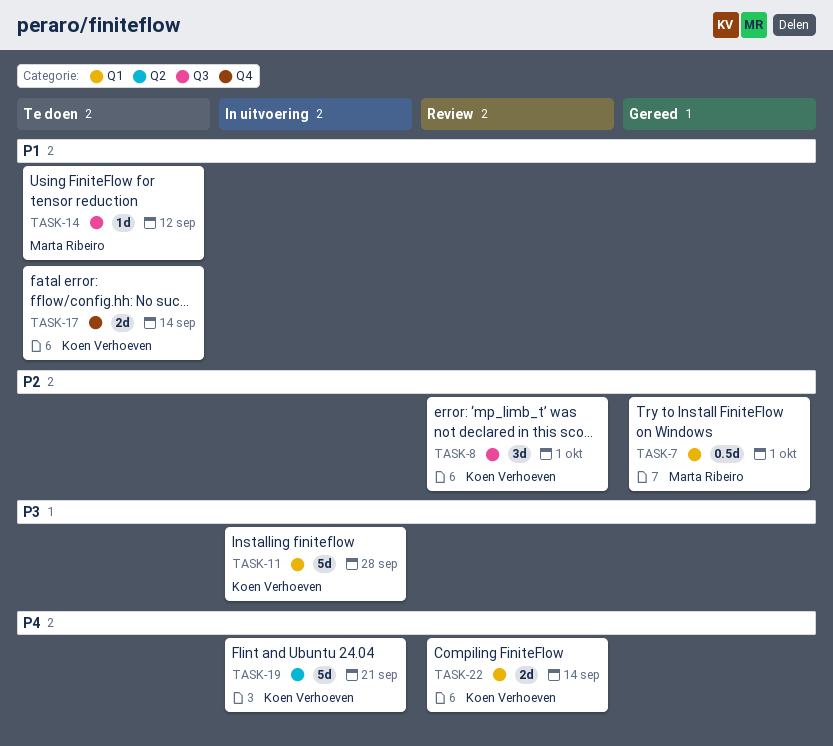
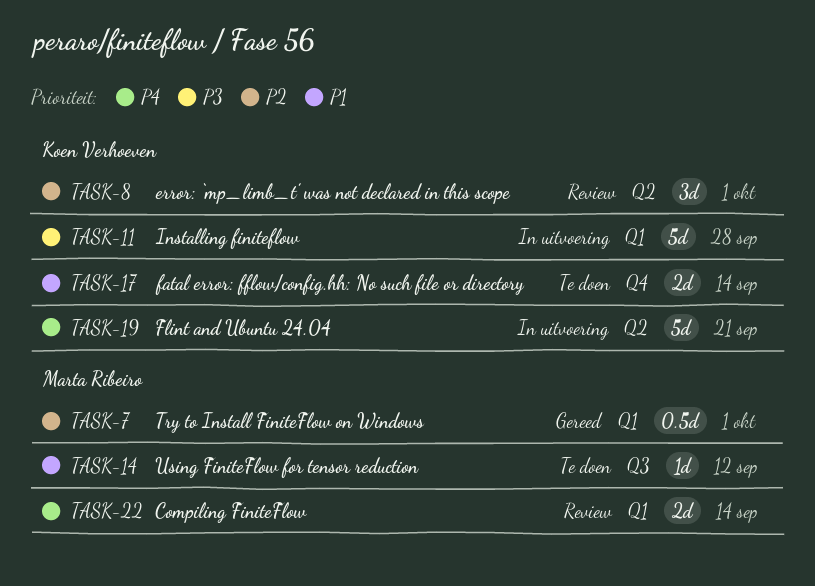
TASK-8, label: Q3 -> Q2
TASK-22, owner: Koen Verhoeven -> Marta Ribeiro

